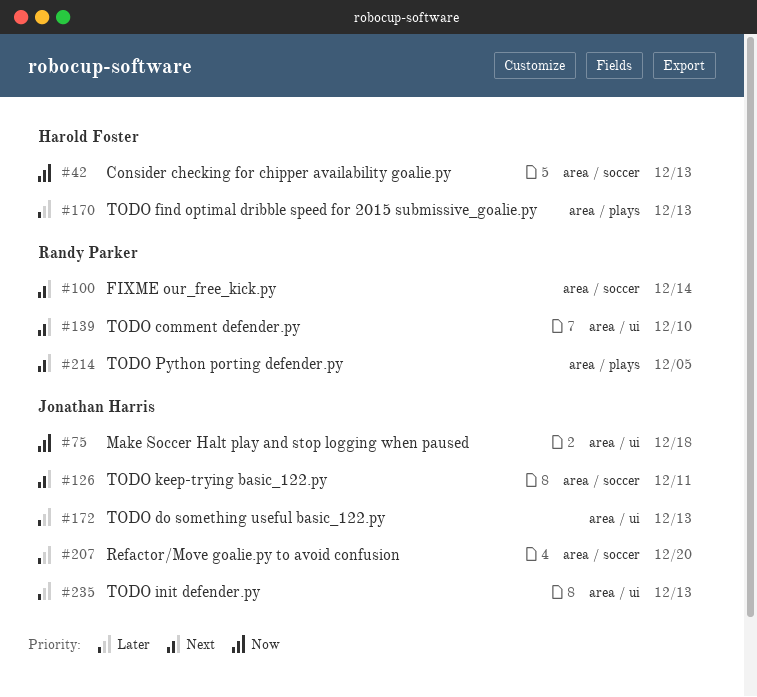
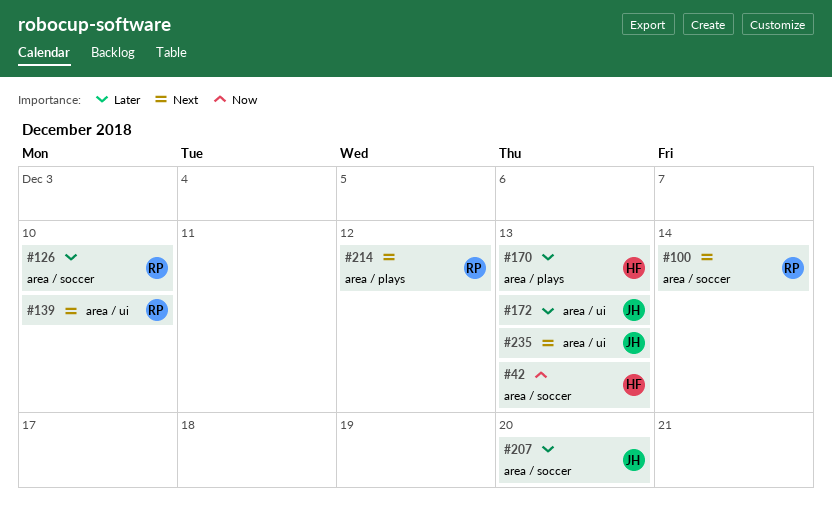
#75: present -> none
#126, owner: Jonathan Harris -> Randy Parker
#126, priority: Next -> Later
#126, due: Dec 11 -> Dec 10
#214, due: Dec 5 -> Dec 12
#235, priority: Later -> Next

